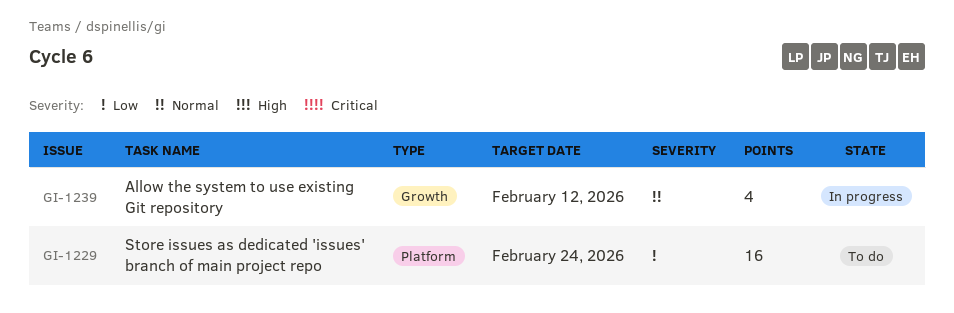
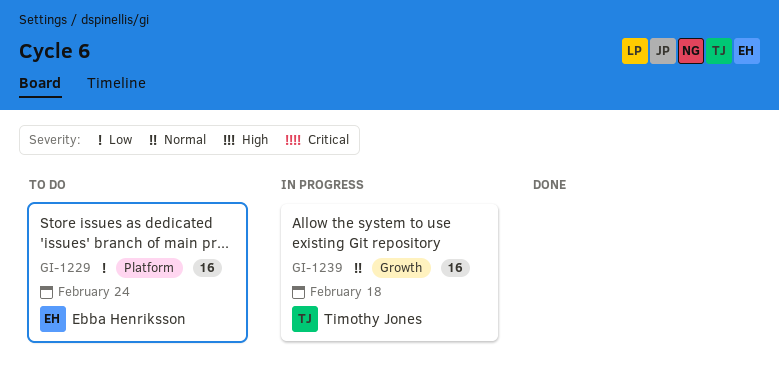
GI-1239, estimate: 4 -> 16
GI-1239, due: Feb 12 -> Feb 18

